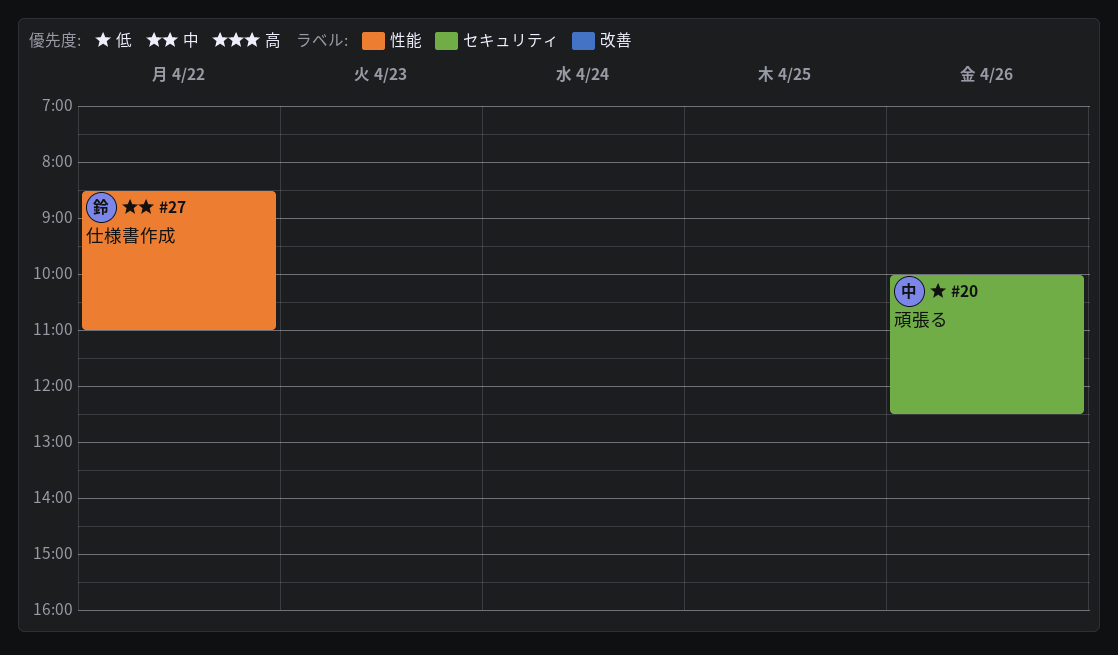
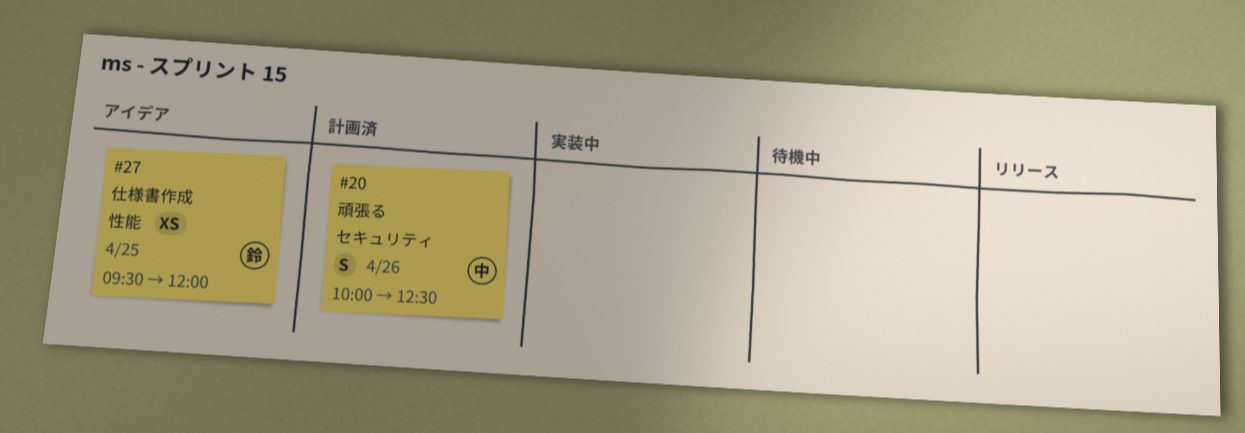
#27, day: Apr 22 -> Apr 25
#27, begins: 08:30 -> 09:30
#27, ends: 11:00 -> 12:00

